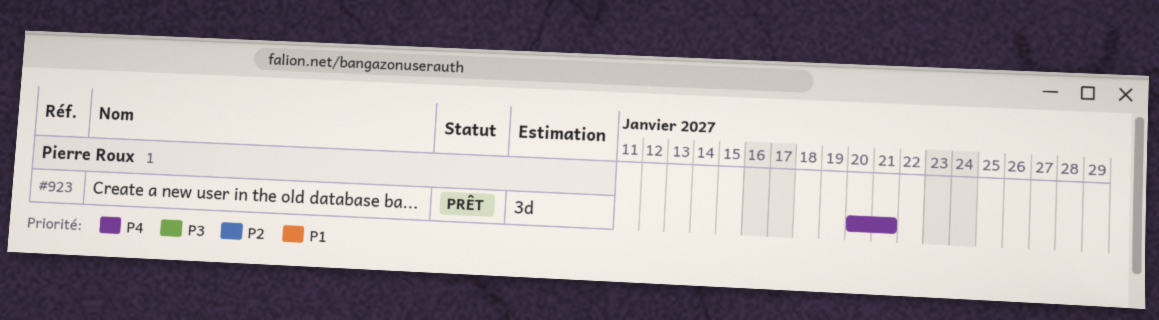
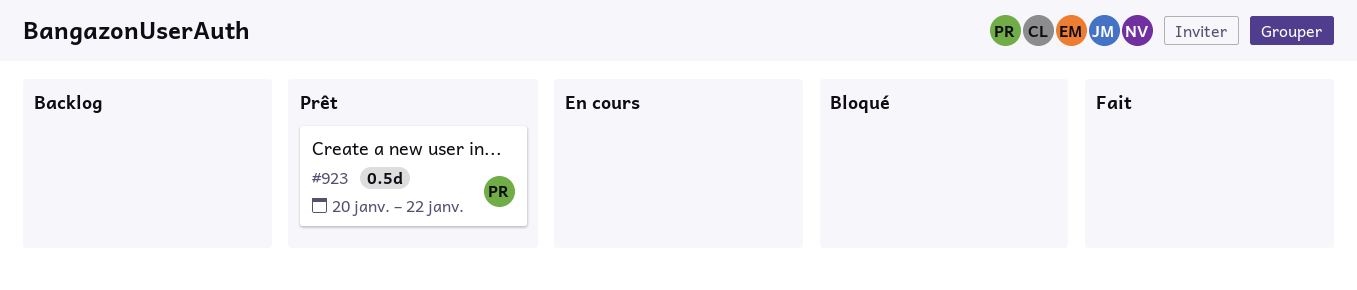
#923, estimate: 3d -> 0.5d
#923, due: Jan 21 -> Jan 22

